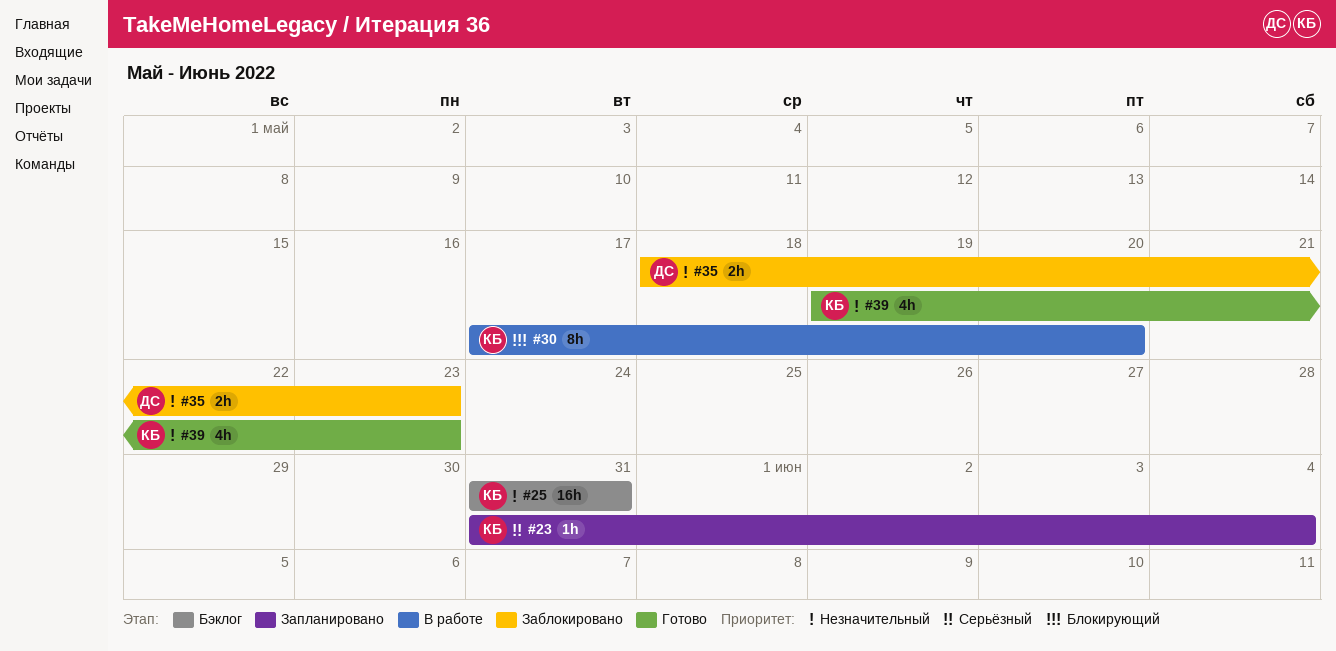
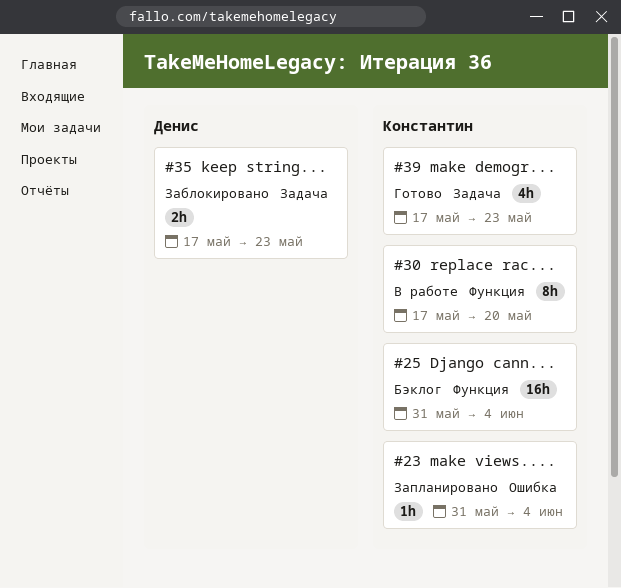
#25, due: May 31 -> Jun 4
#35, start: May 18 -> May 17
#39, start: May 19 -> May 17

